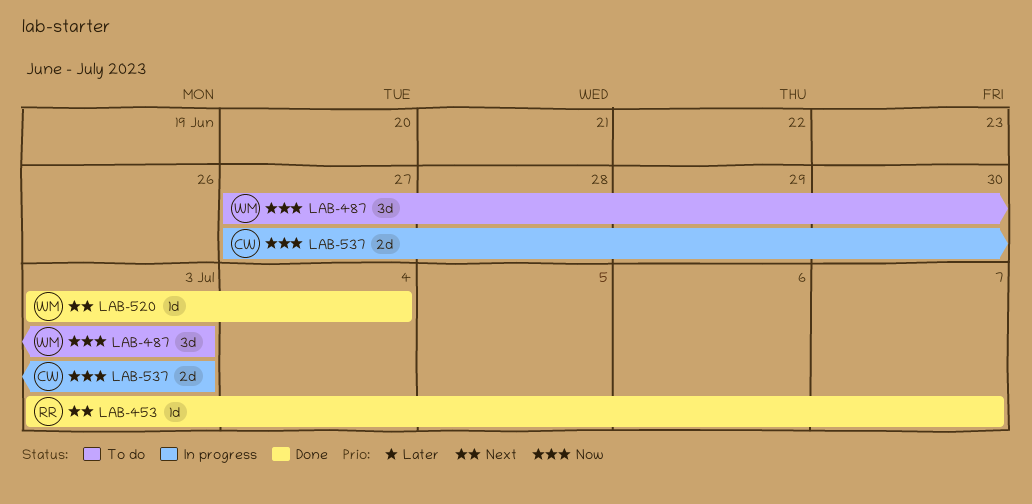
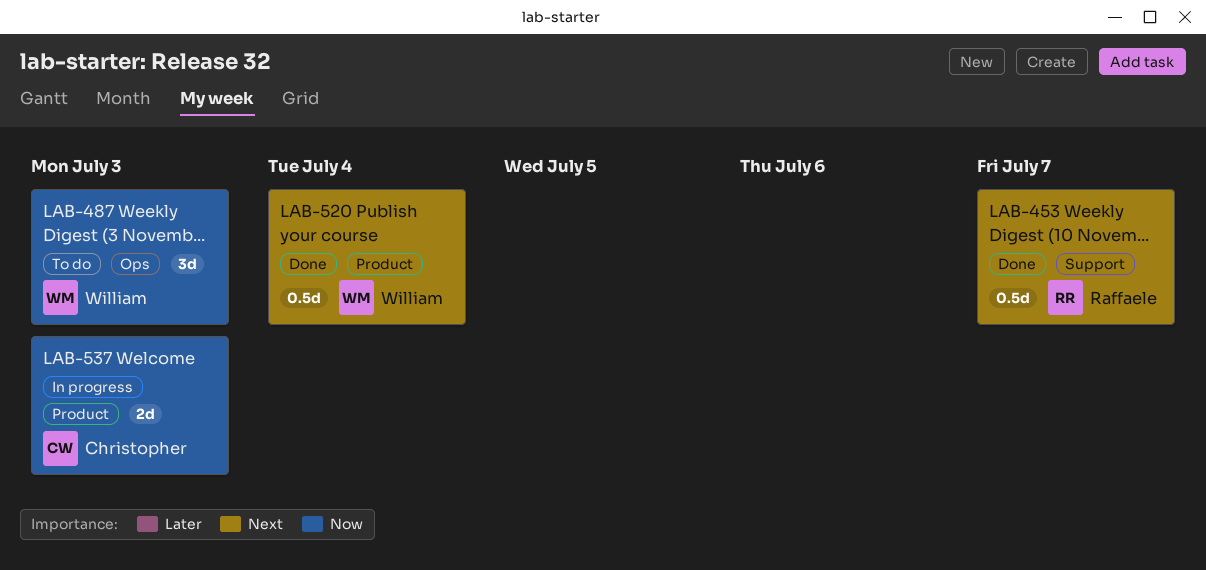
LAB-453, estimate: 1d -> 0.5d
LAB-520, estimate: 1d -> 0.5d

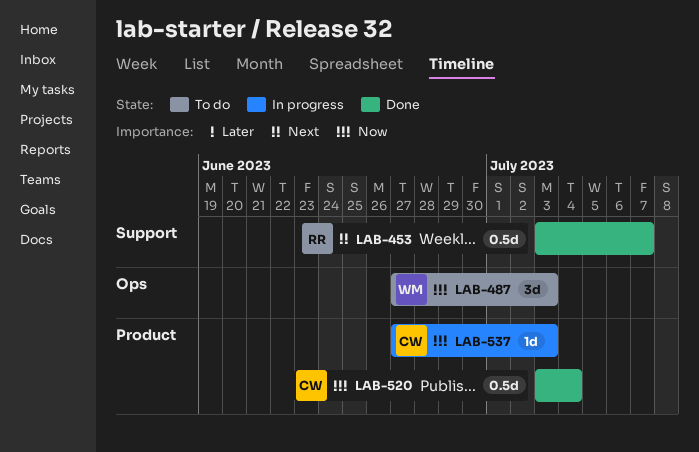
LAB-520, owner: William -> Christopher
LAB-520, priority: Next -> Now
LAB-537, estimate: 2d -> 1d

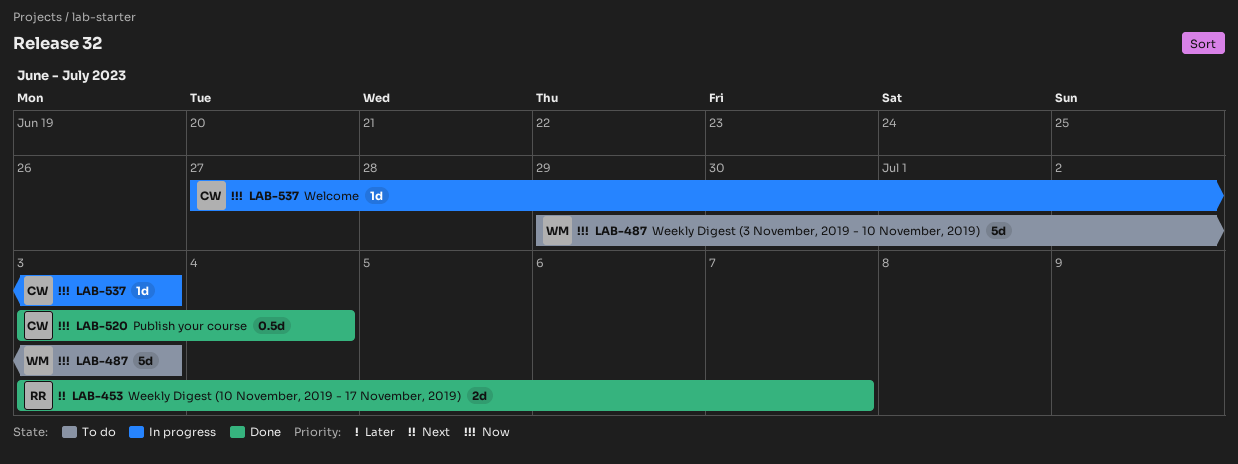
LAB-453, estimate: 0.5d -> 2d
LAB-487, estimate: 3d -> 5d
LAB-487, start: Jun 27 -> Jun 29

